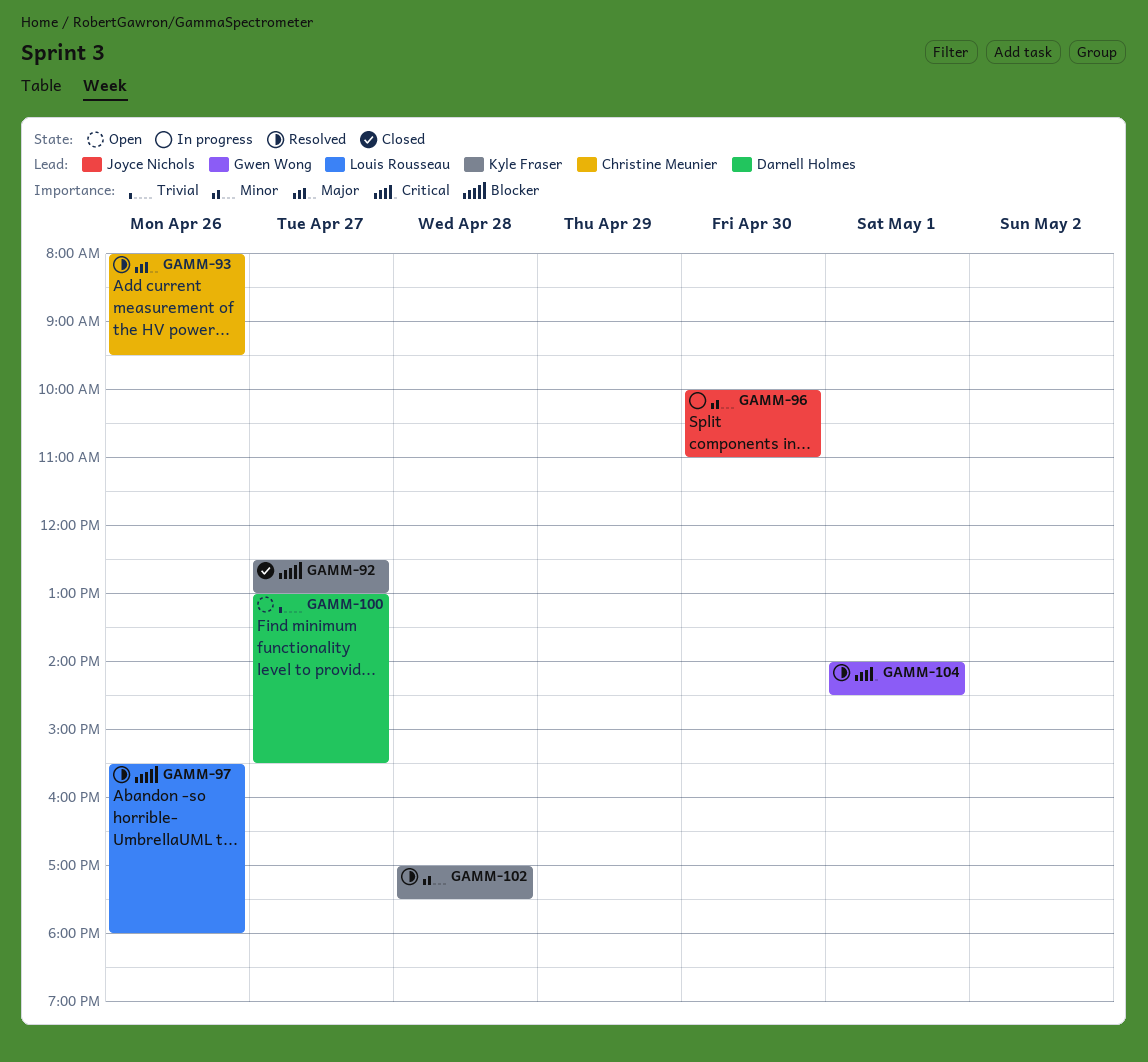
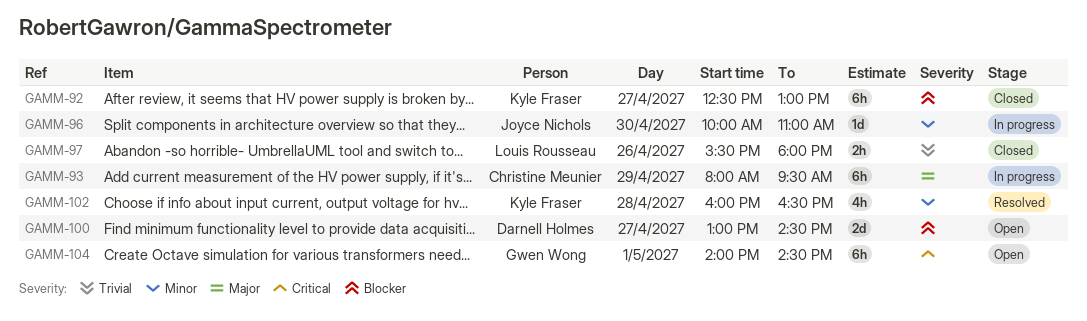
GAMM-93, status: Resolved -> In progress
GAMM-93, day: Apr 26 -> Apr 29
GAMM-97, status: Resolved -> Closed
GAMM-97, priority: Blocker -> Trivial
GAMM-100, priority: Trivial -> Blocker
GAMM-100, ends: 15:30 -> 14:30
GAMM-102, begins: 17:00 -> 16:00
GAMM-102, ends: 17:30 -> 16:30
GAMM-104, status: Resolved -> Open

